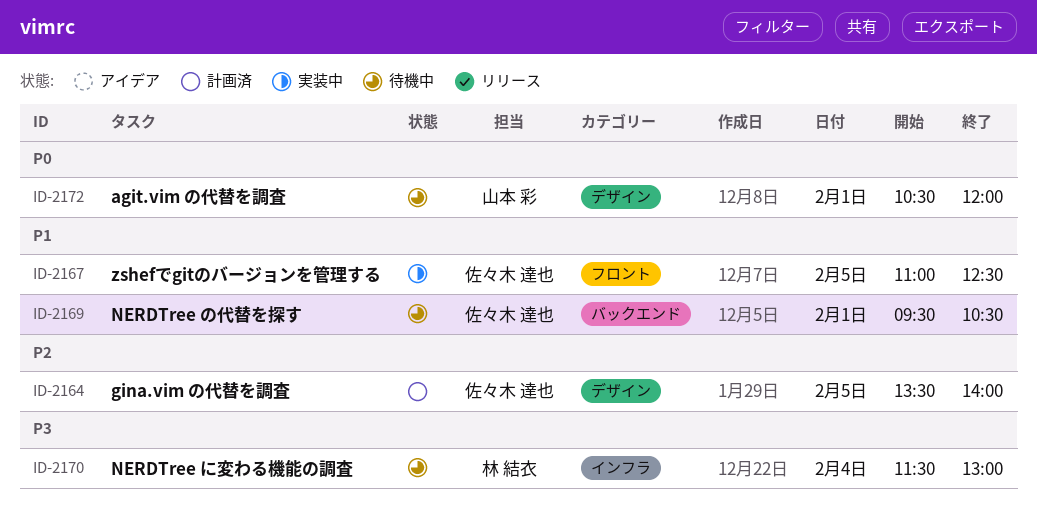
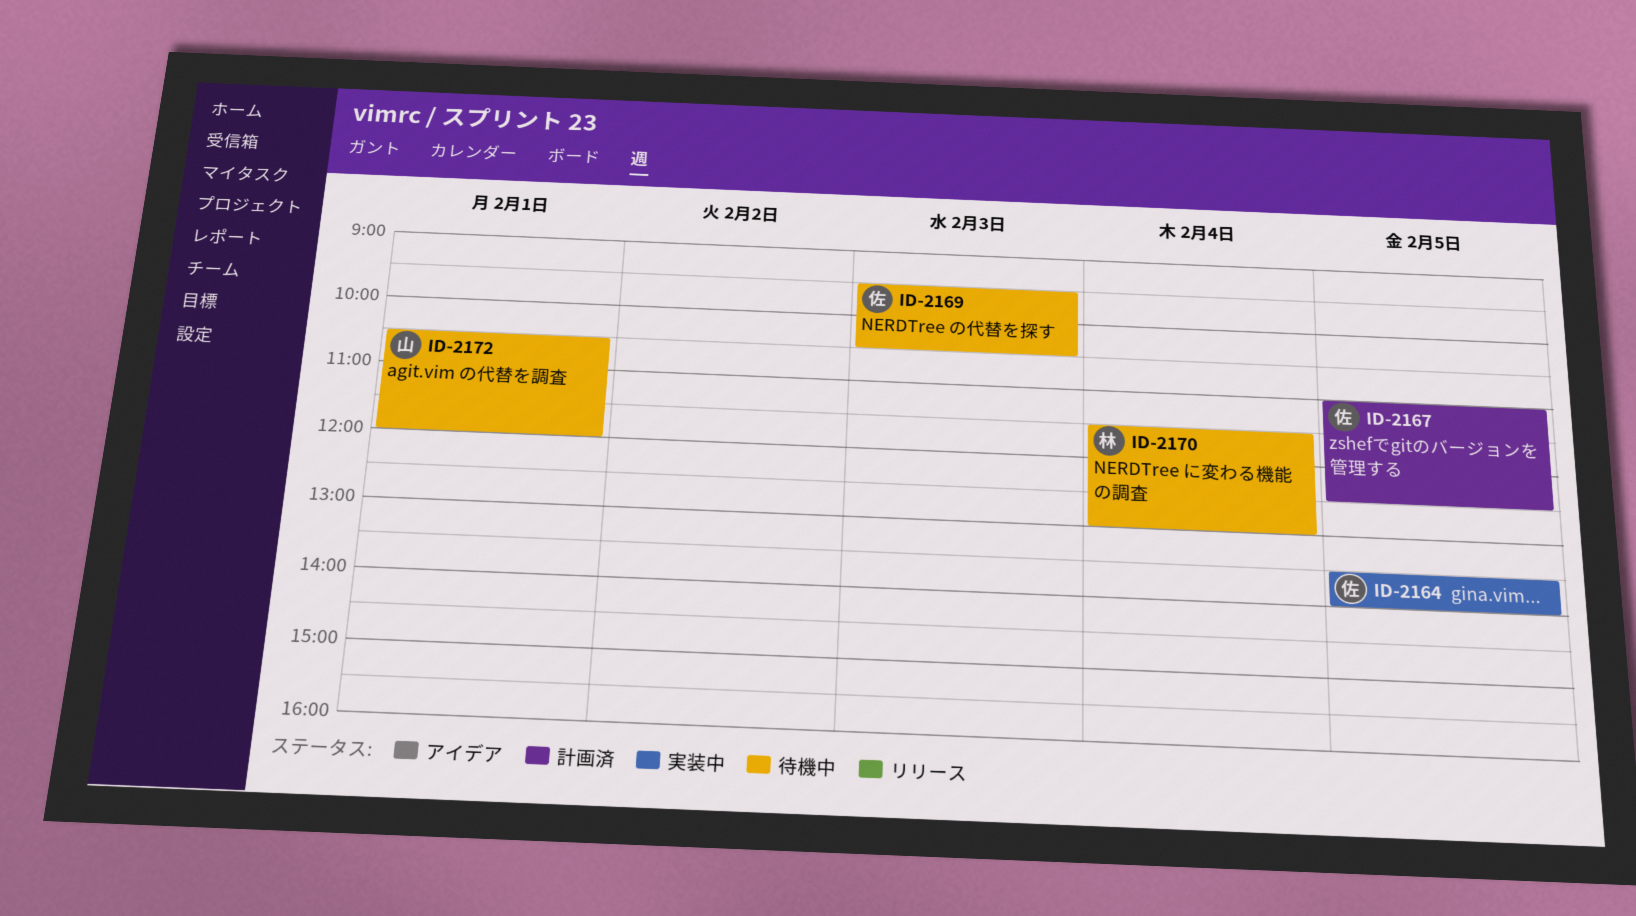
ID-2164, status: 計画済 -> 実装中
ID-2167, status: 実装中 -> 計画済
ID-2169, day: Feb 1 -> Feb 3

